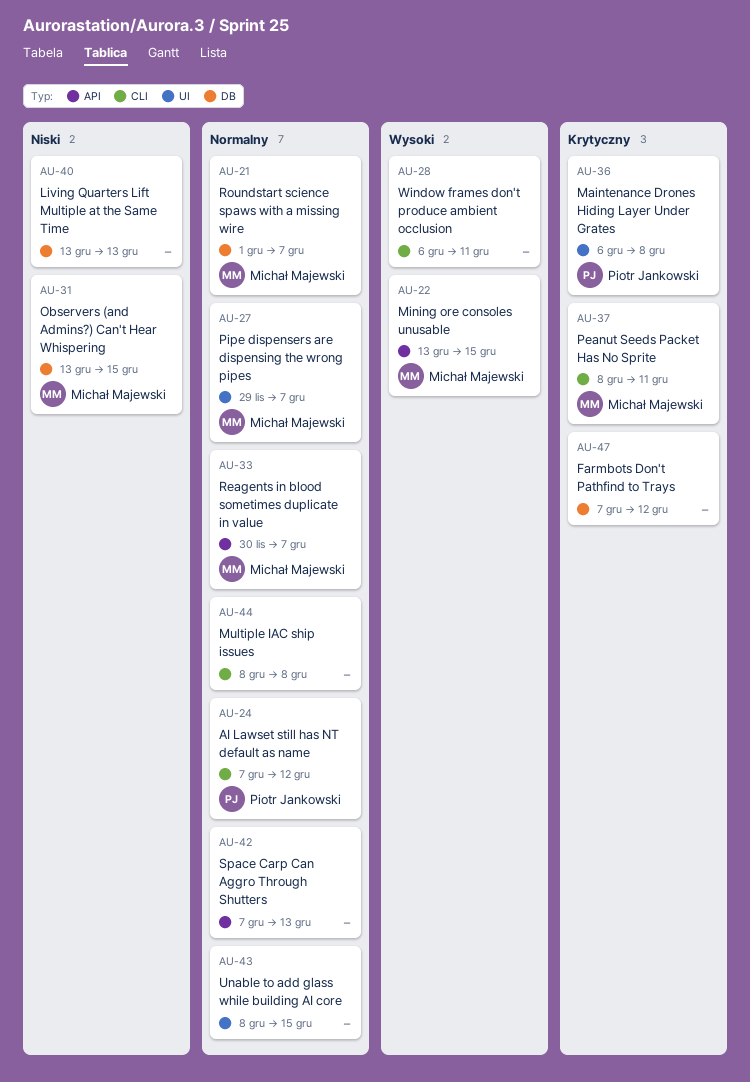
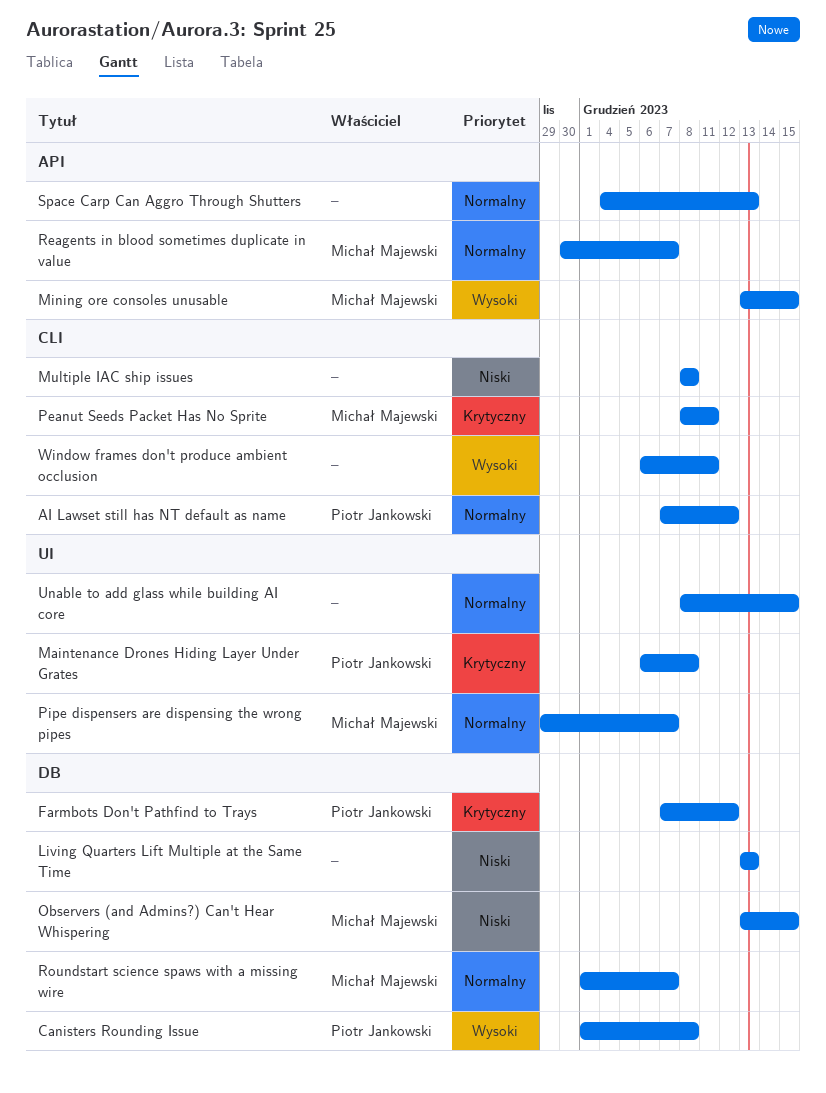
Canisters Rounding Issue: none -> present
Farmbots Don't Pathfind to Trays, owner: none -> Piotr Jankowski
Multiple IAC ship issues, priority: Normalny -> Niski
Space Carp Can Aggro Through Shutters, start: Dec 7 -> Dec 4

